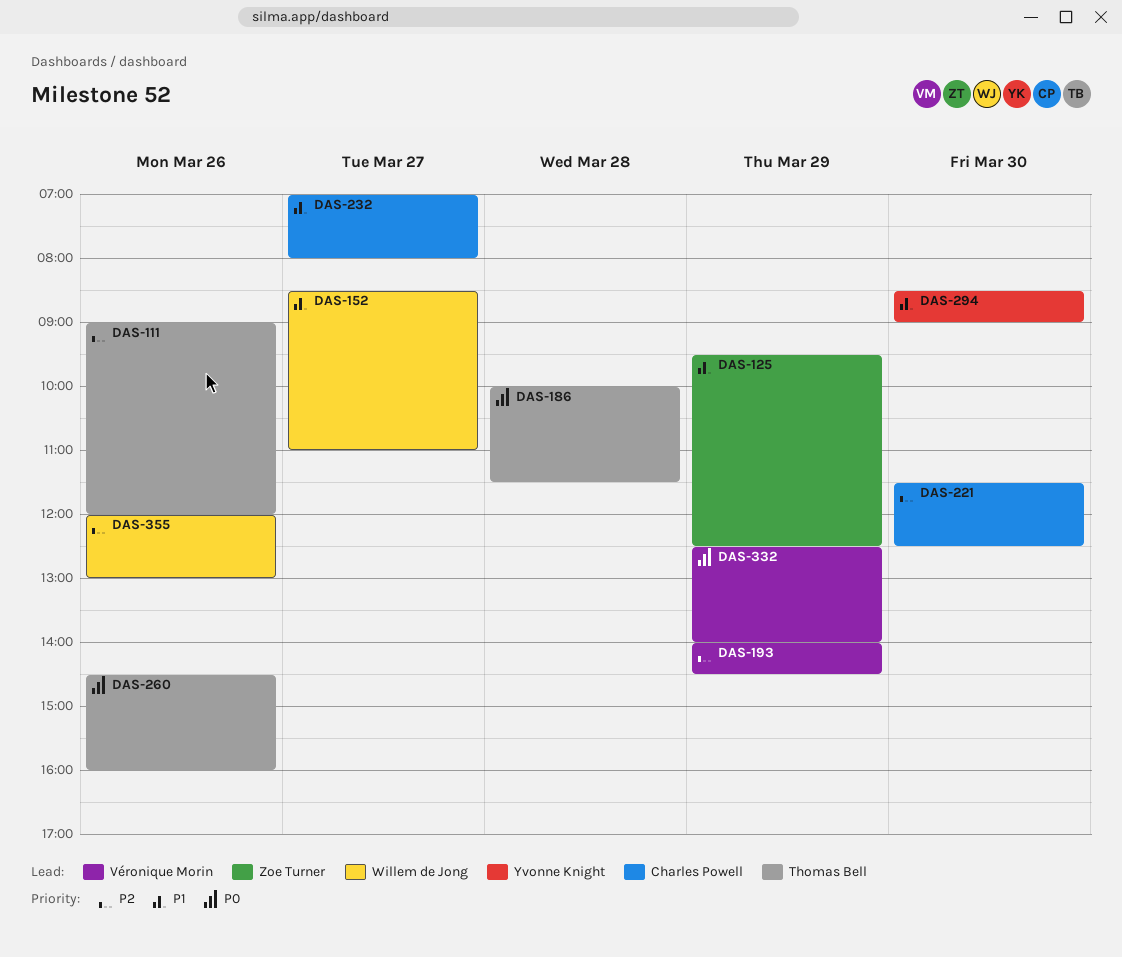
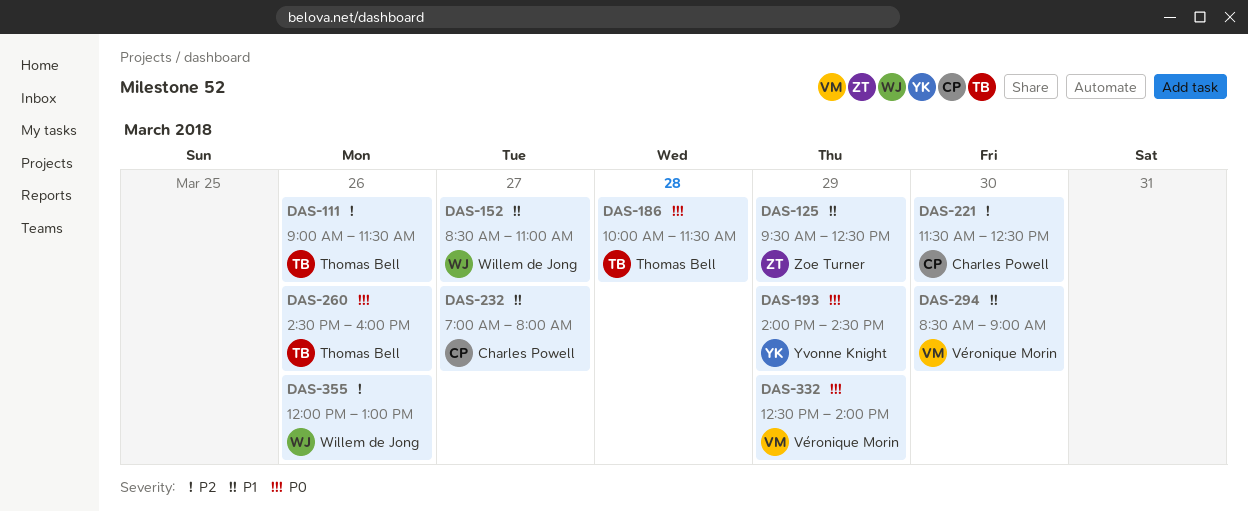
DAS-111, ends: 12:00 -> 11:30
DAS-193, owner: Véronique Morin -> Yvonne Knight
DAS-193, priority: P2 -> P0
DAS-294, owner: Yvonne Knight -> Véronique Morin

